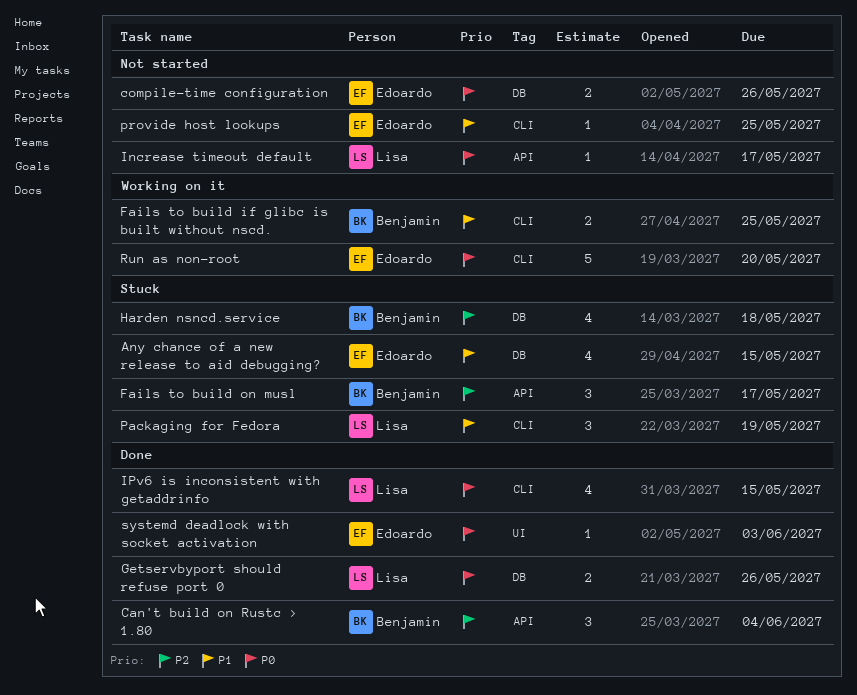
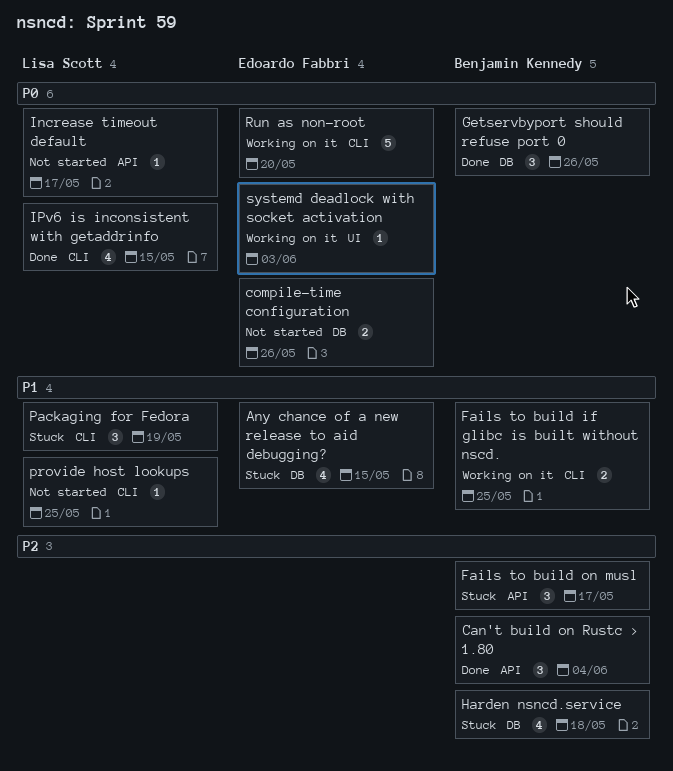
Getservbyport should refuse port 0, owner: Lisa Scott -> Benjamin Kennedy
Getservbyport should refuse port 0, estimate: 2 -> 3
provide host lookups, owner: Edoardo Fabbri -> Lisa Scott
systemd deadlock with socket activation, status: Done -> Working on it

